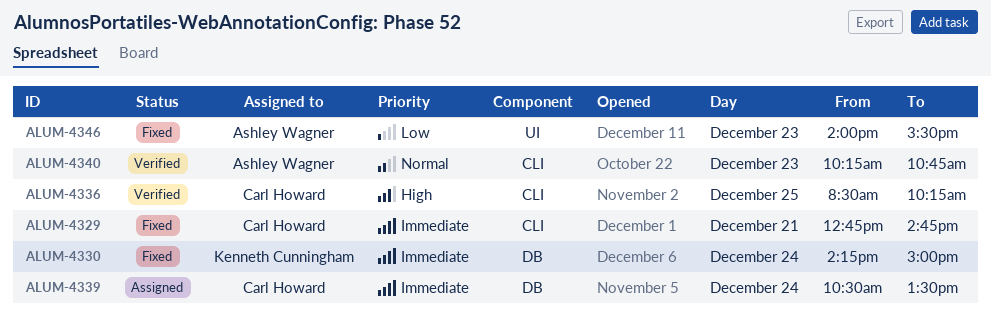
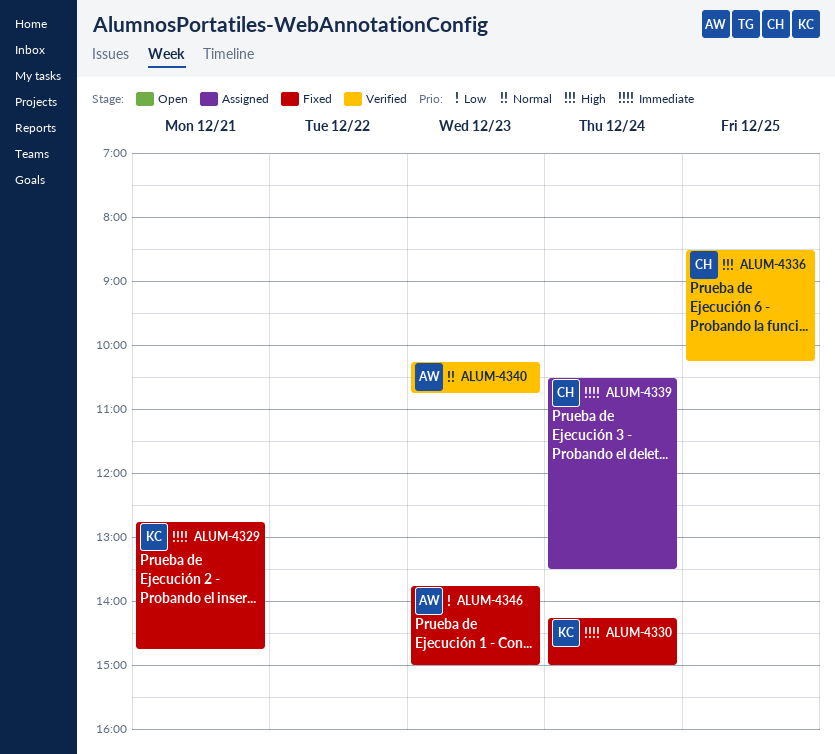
ALUM-4329, owner: Carl Howard -> Kenneth Cunningham
ALUM-4346, begins: 14:00 -> 13:45
ALUM-4346, ends: 15:30 -> 15:00

